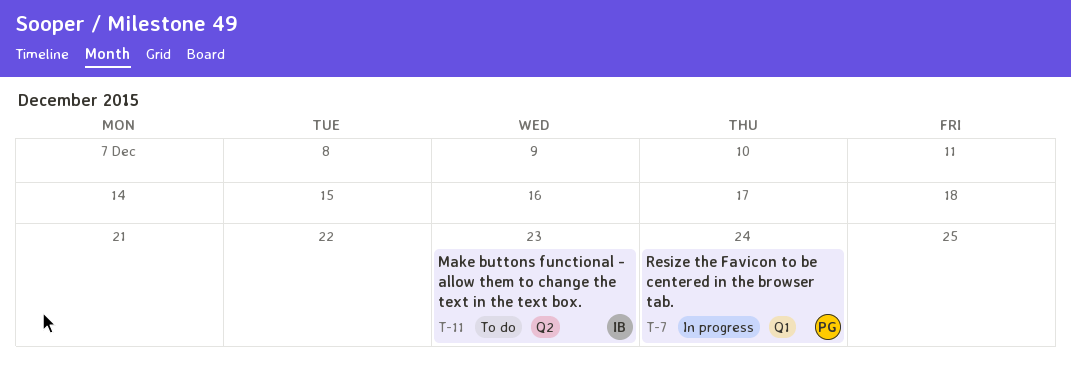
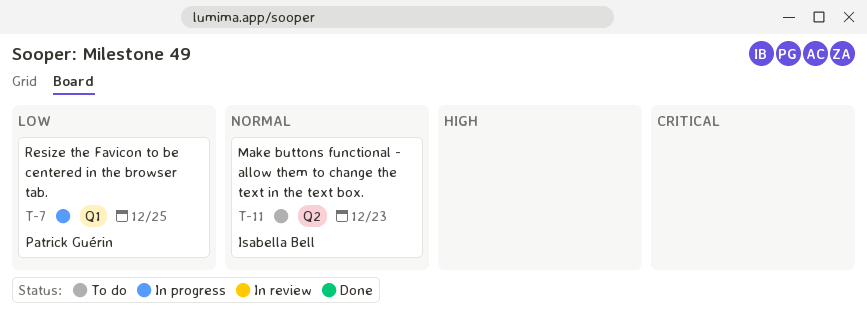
T-7, due: Dec 24 -> Dec 25

